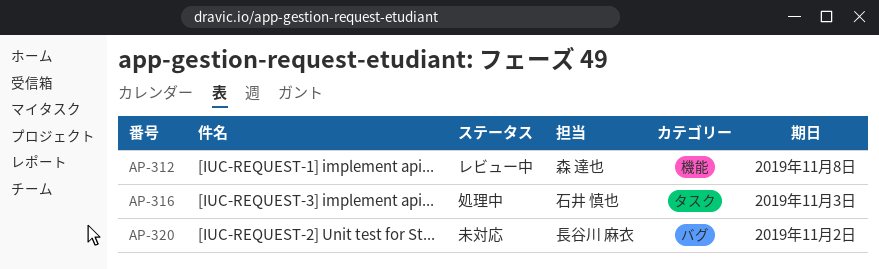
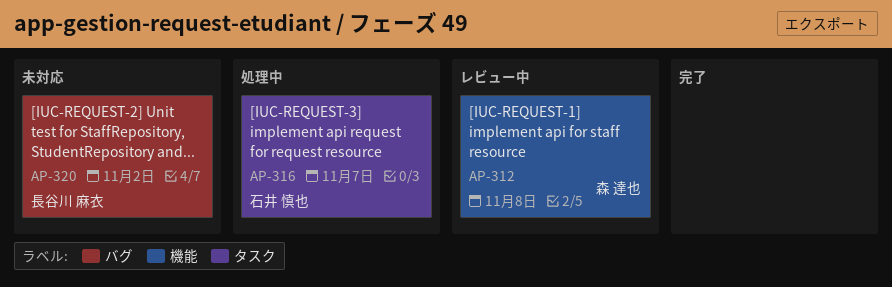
AP-316, due: Nov 3 -> Nov 7

